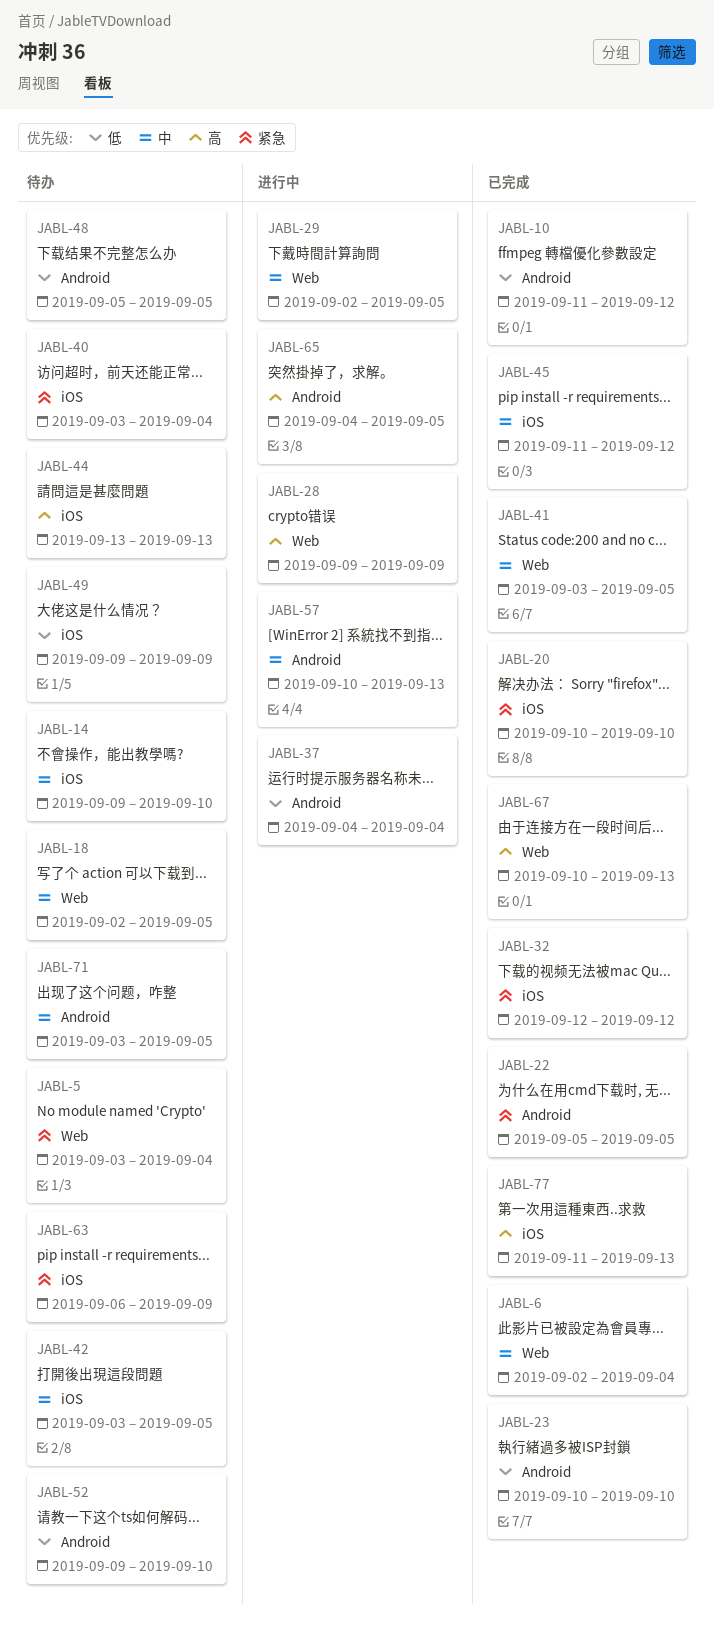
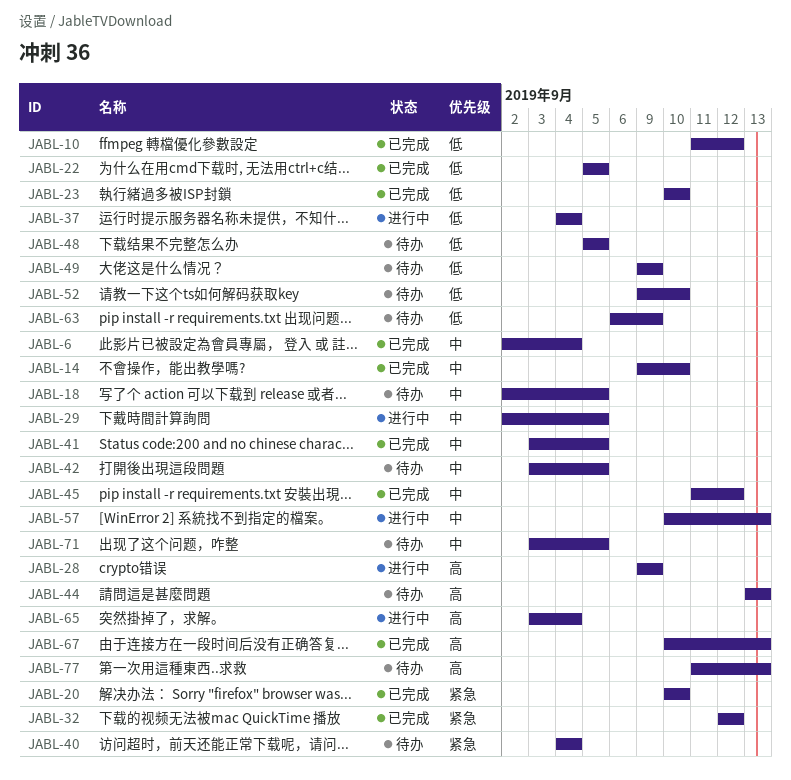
JABL-5: present -> none
JABL-14, status: 待办 -> 已完成
JABL-22, priority: 紧急 -> 低
JABL-40, start: Sep 3 -> Sep 4
JABL-63, priority: 紧急 -> 低
JABL-65, start: Sep 4 -> Sep 3
JABL-65, due: Sep 5 -> Sep 4
JABL-77, status: 已完成 -> 待办

